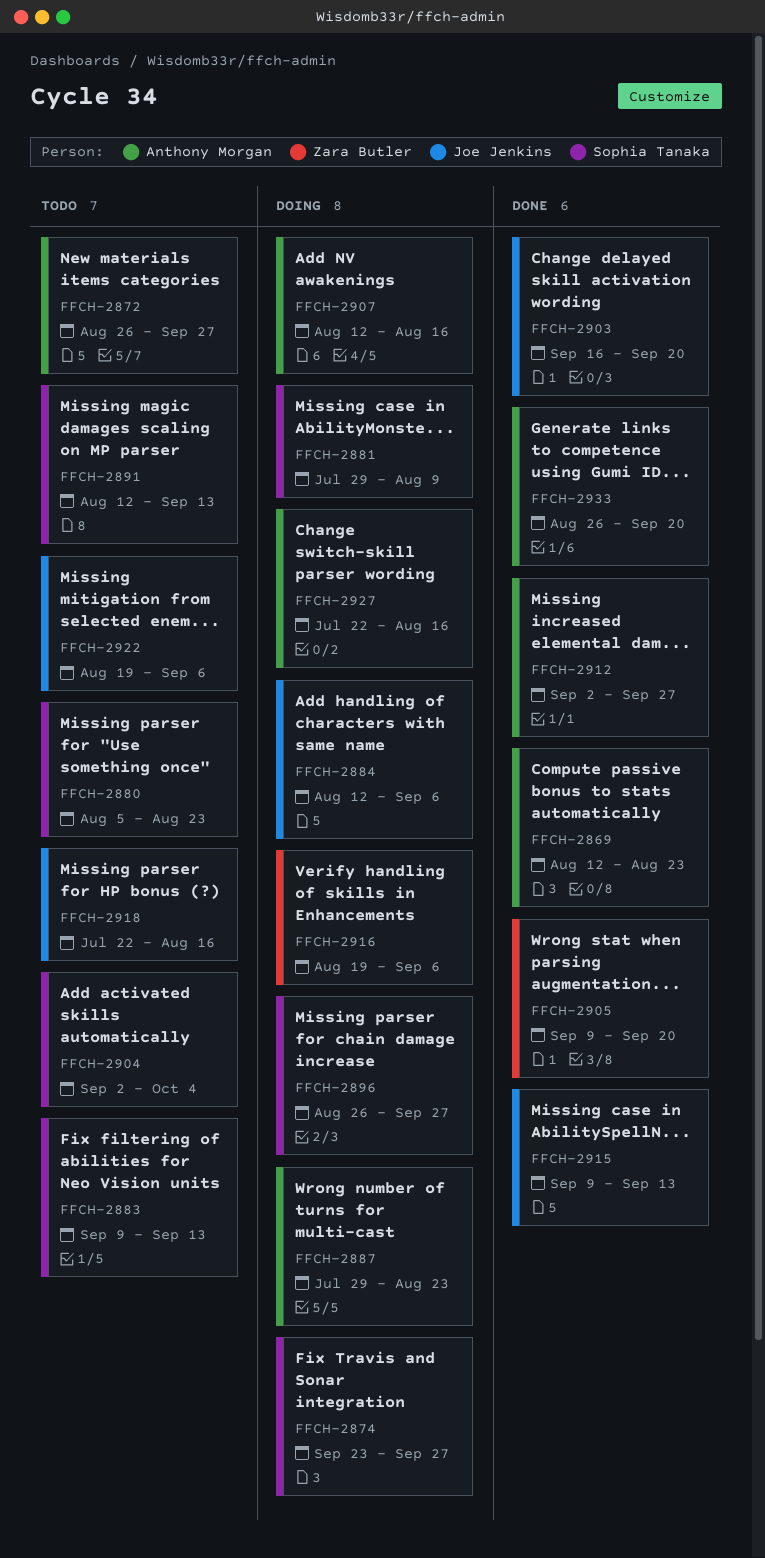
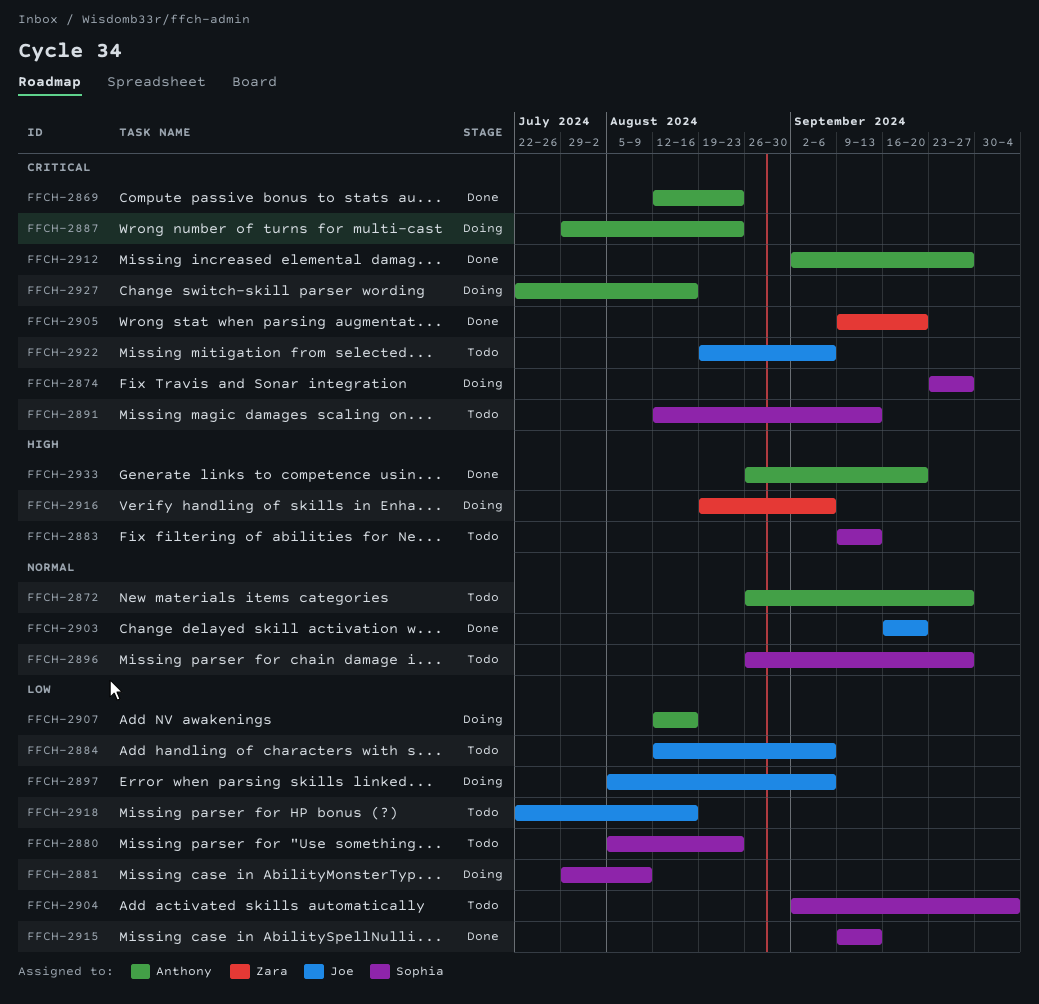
FFCH-2884, status: Doing -> Todo
FFCH-2896, status: Doing -> Todo
FFCH-2897: none -> present
FFCH-2915, owner: Joe Jenkins -> Sophia Tanaka

